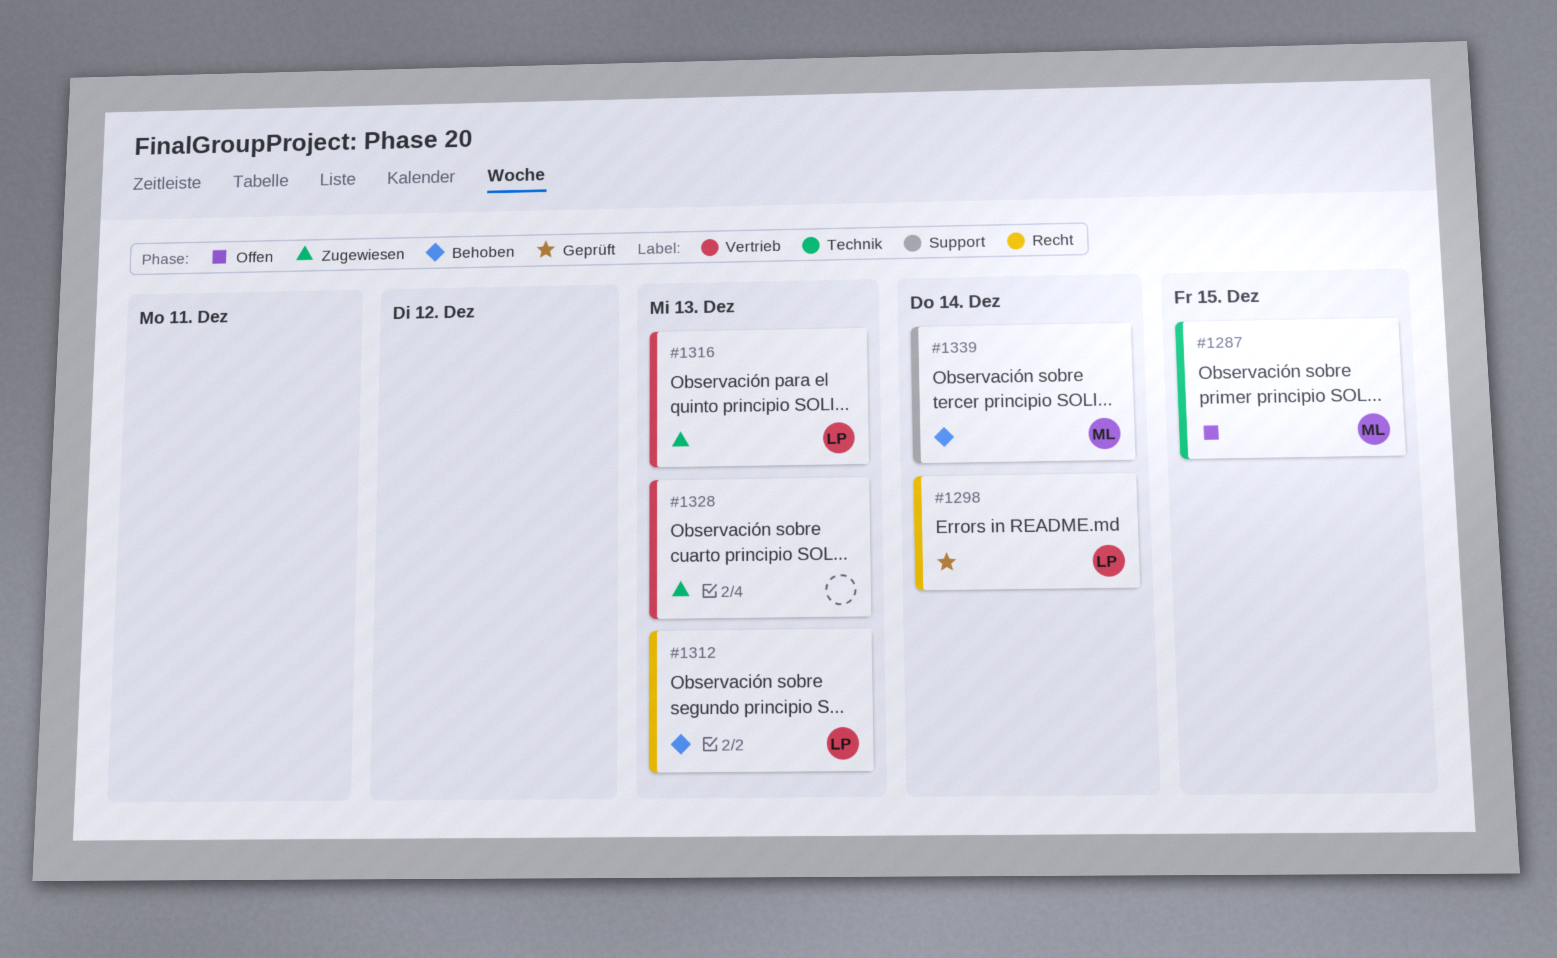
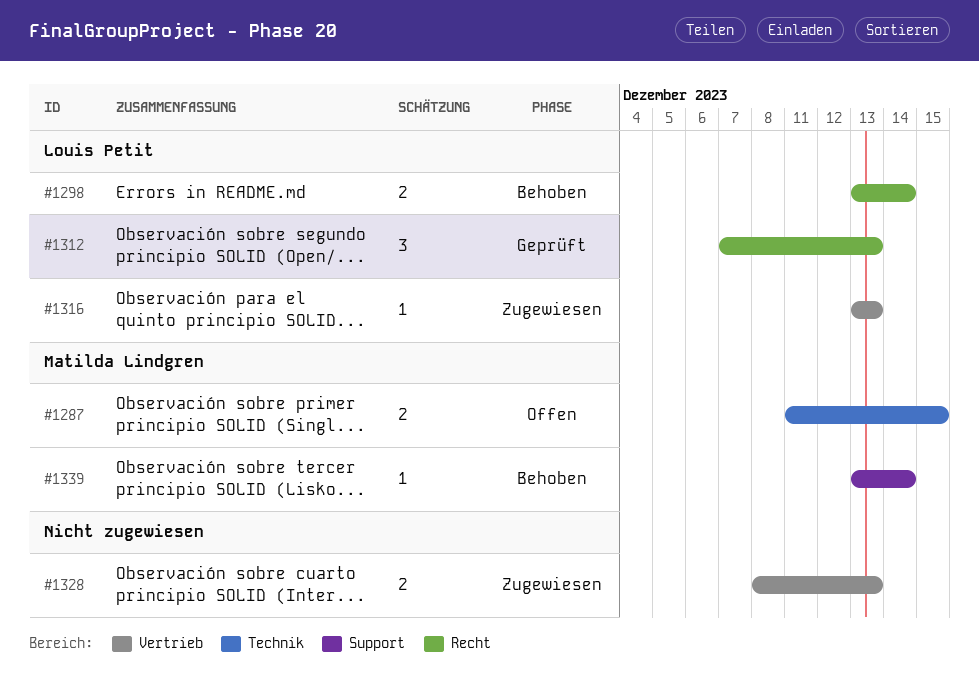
#1298, status: Geprüft -> Behoben
#1312, status: Behoben -> Geprüft

